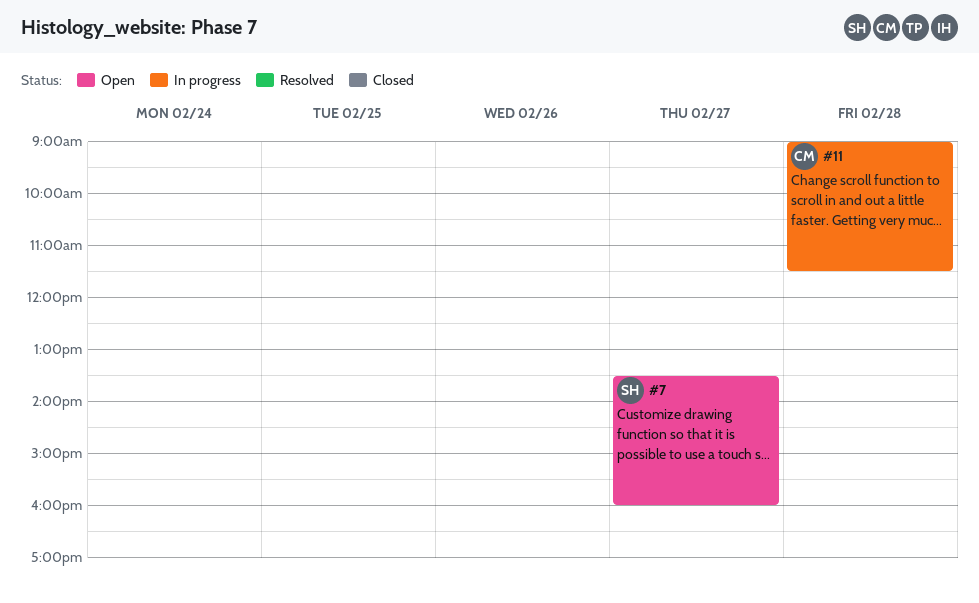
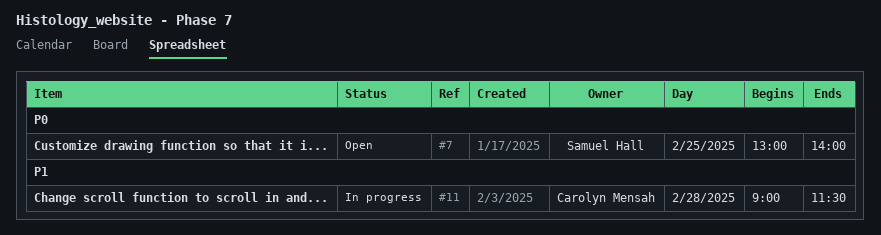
#7, day: Feb 27 -> Feb 25
#7, begins: 13:30 -> 13:00
#7, ends: 16:00 -> 14:00

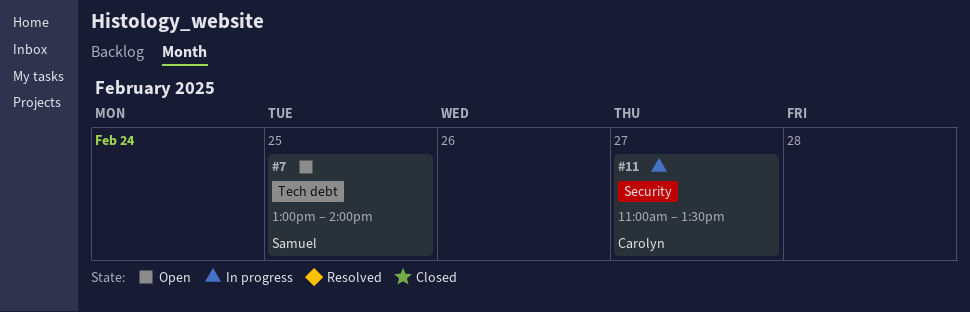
#11, day: Feb 28 -> Feb 27
#11, begins: 09:00 -> 11:00
#11, ends: 11:30 -> 13:30

